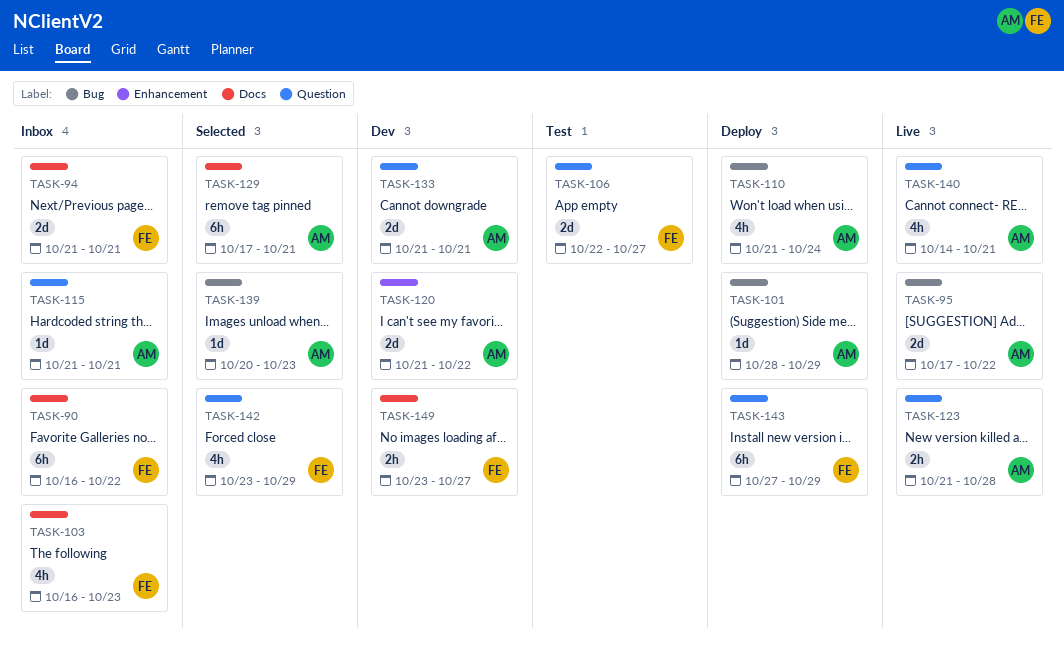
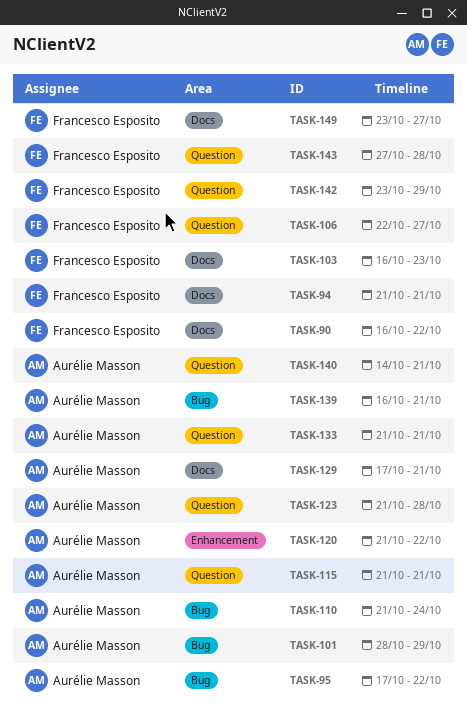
TASK-139, start: Oct 20 -> Oct 16
TASK-139, due: Oct 23 -> Oct 21
TASK-143, due: Oct 29 -> Oct 28

